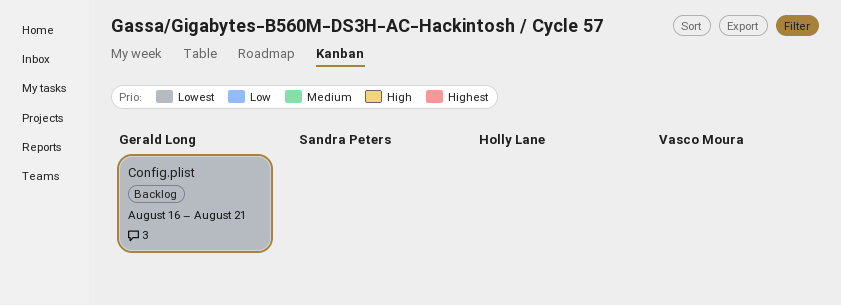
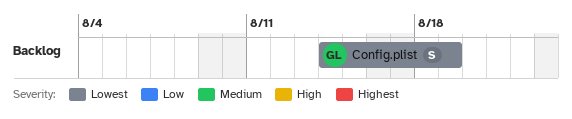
Config.plist, start: Aug 16 -> Aug 14
Config.plist, due: Aug 21 -> Aug 19

